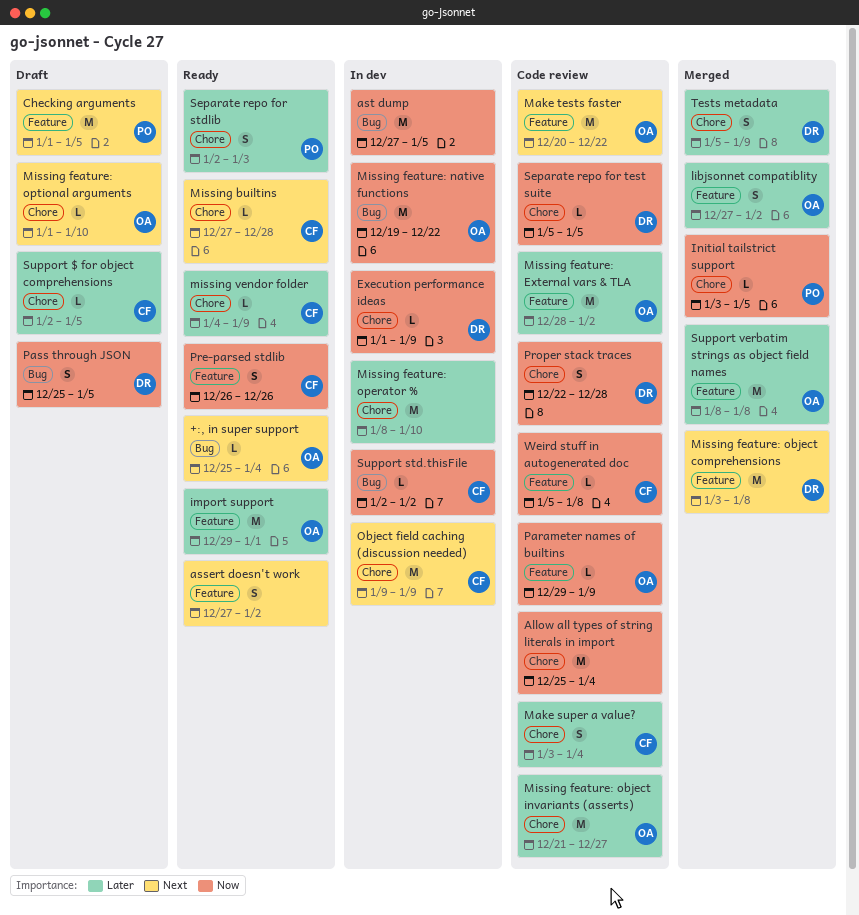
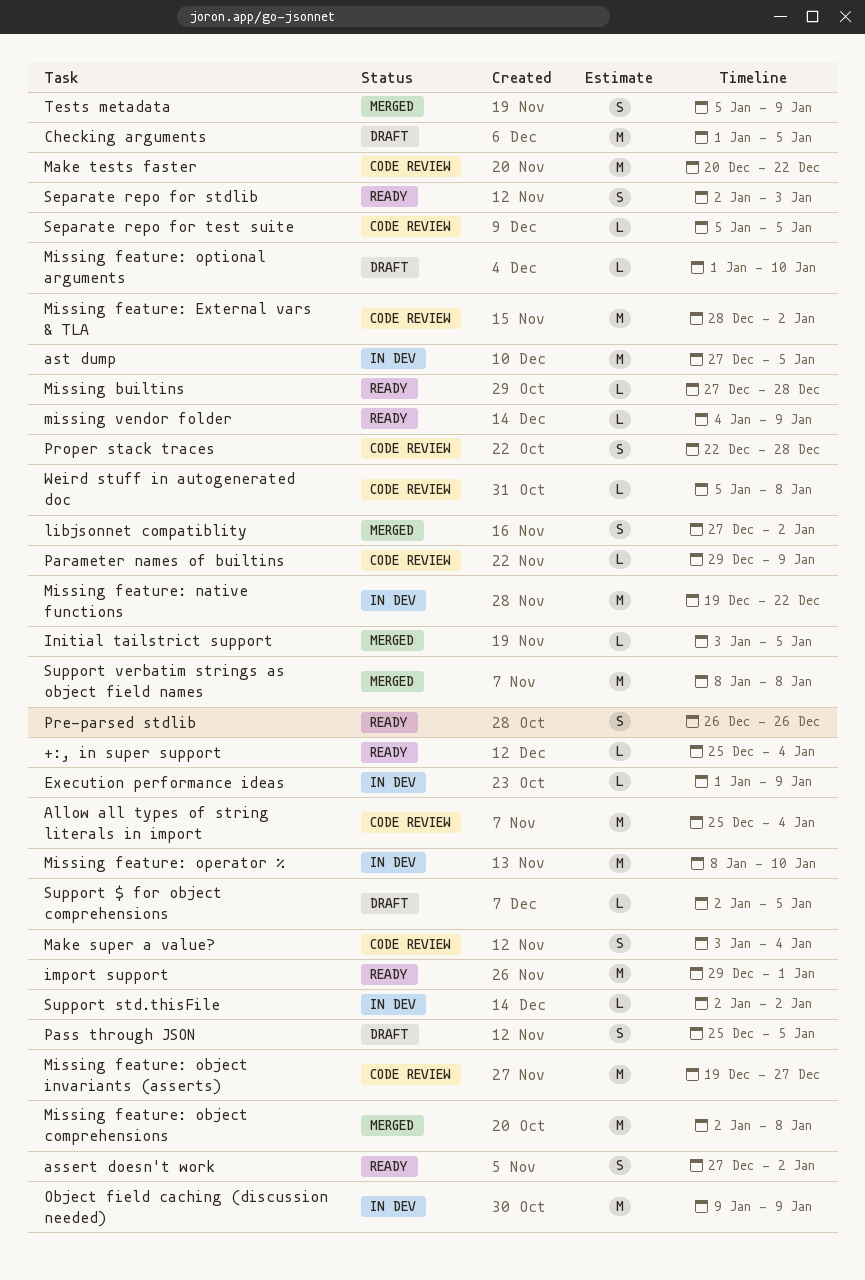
Missing feature: object comprehensions, start: Jan 3 -> Jan 2
Missing feature: object invariants (asserts), start: Dec 21 -> Dec 19

